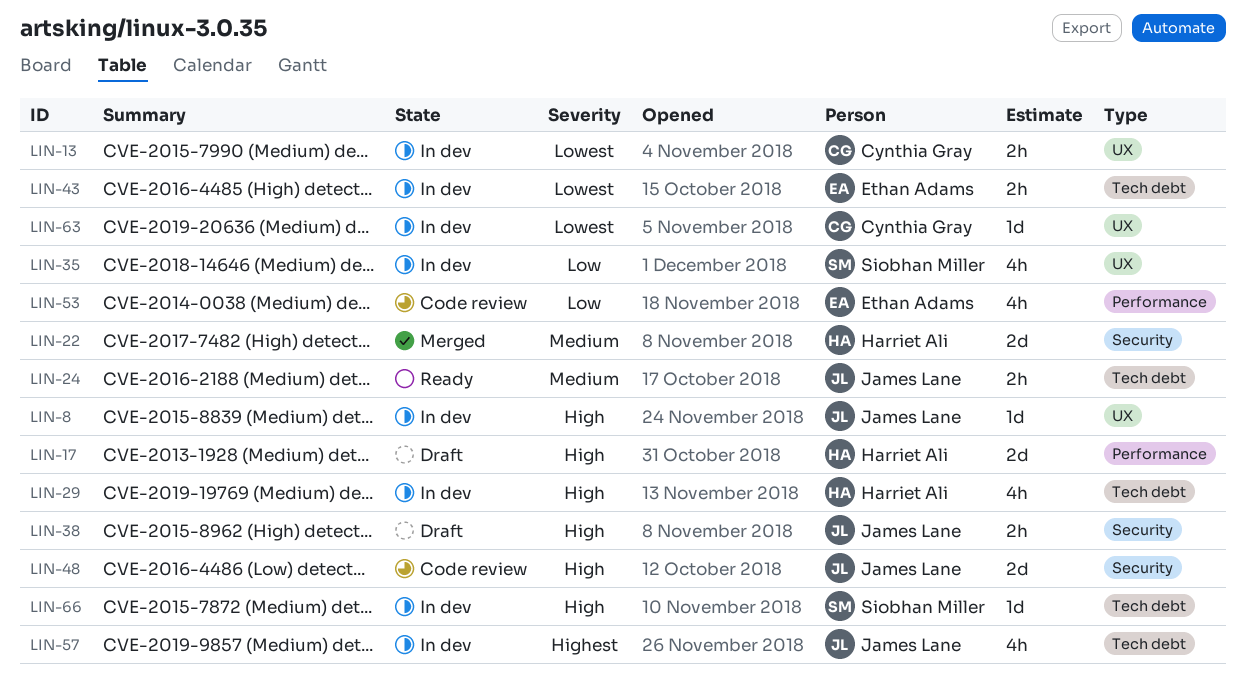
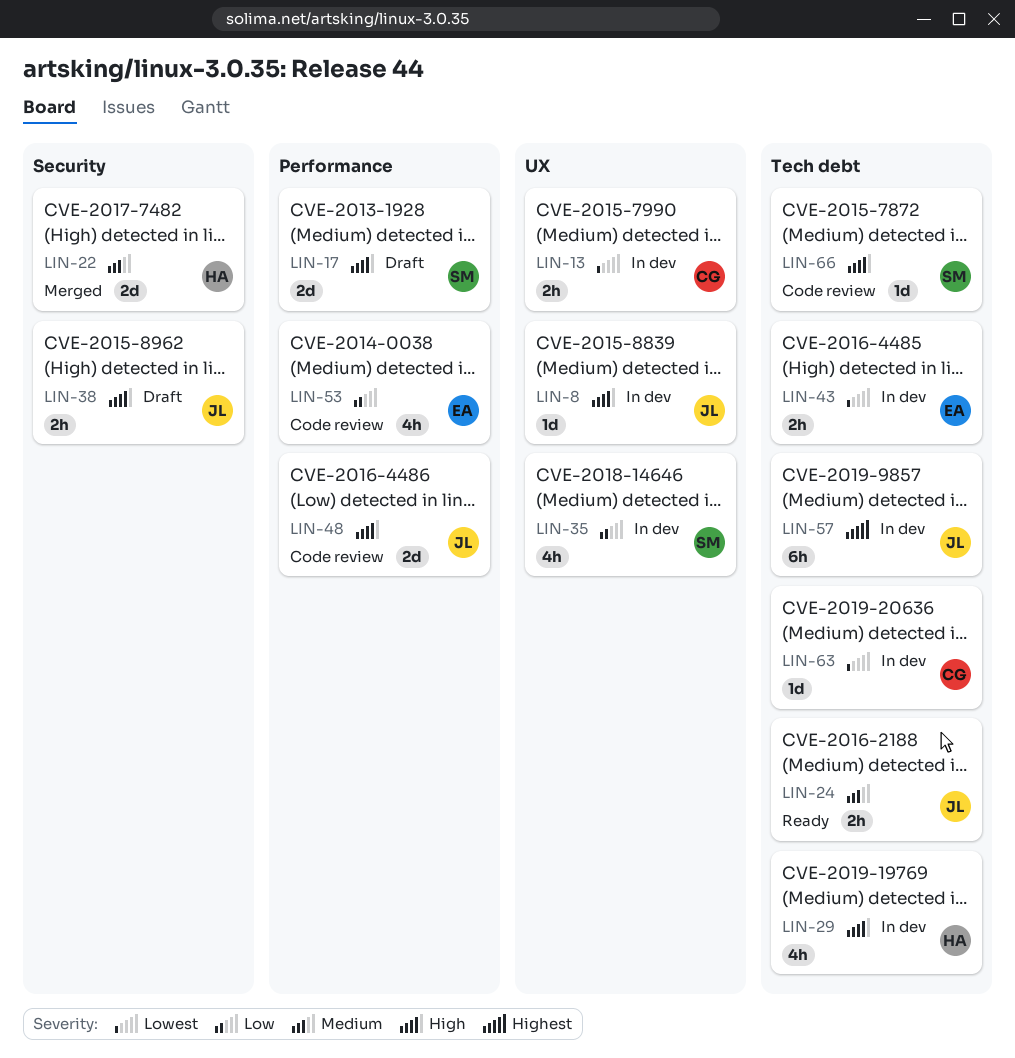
LIN-17, owner: Harriet Ali -> Siobhan Miller
LIN-48, label: Security -> Performance
LIN-57, estimate: 4h -> 6h
LIN-63, label: UX -> Tech debt
LIN-66, status: In dev -> Code review

